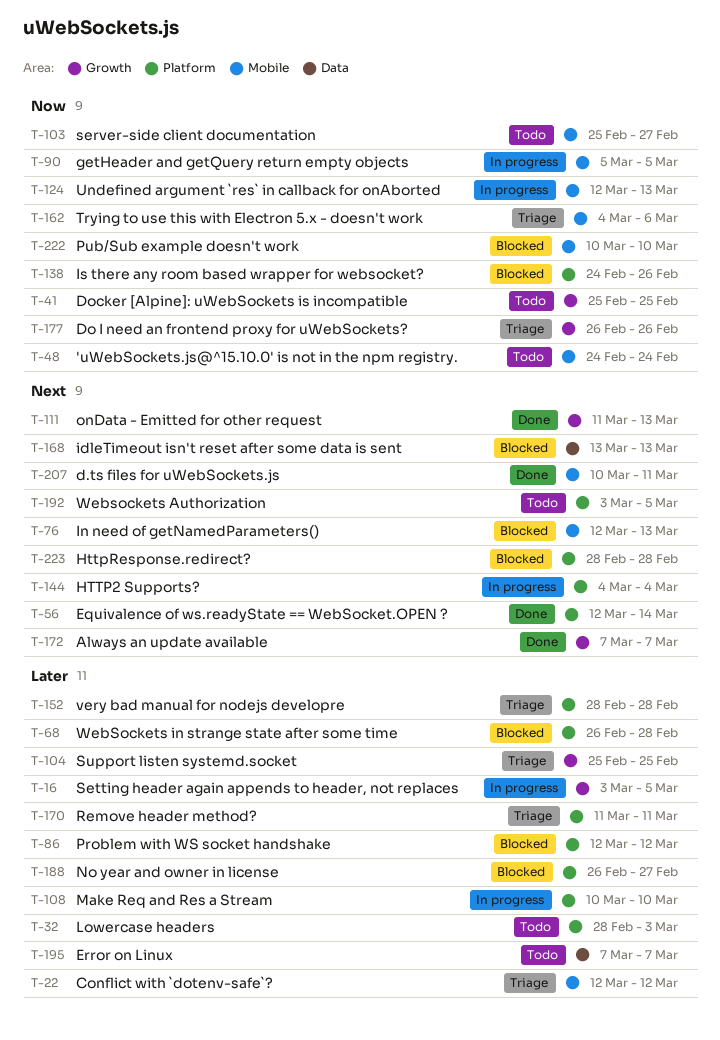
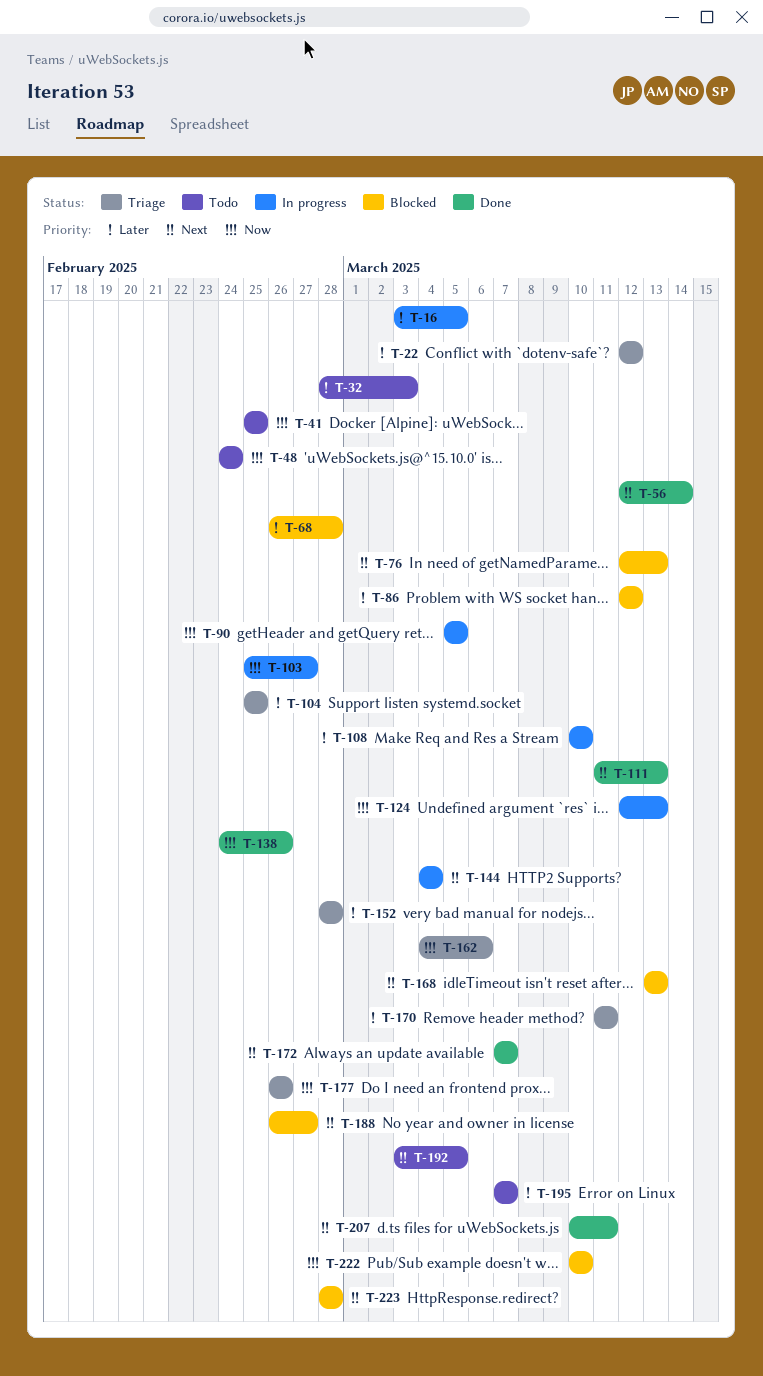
T-103, status: Todo -> In progress
T-138, status: Blocked -> Done
T-188, priority: Later -> Next

